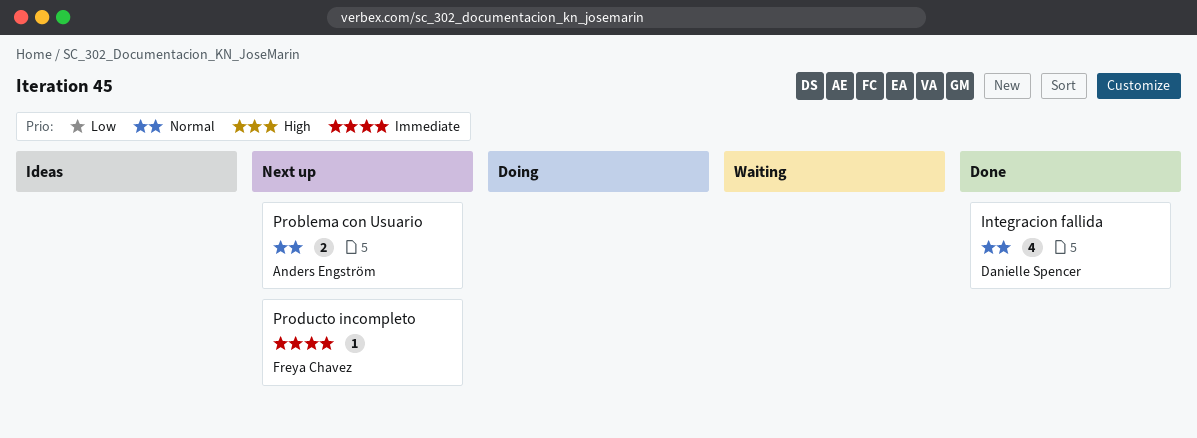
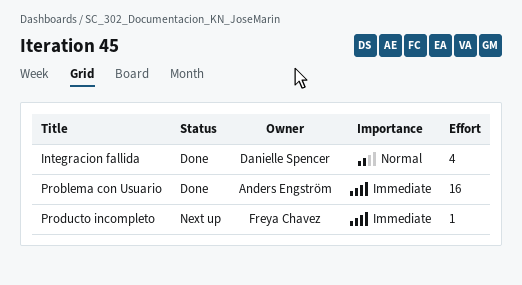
Problema con Usuario, status: Next up -> Done
Problema con Usuario, priority: Normal -> Immediate
Problema con Usuario, estimate: 2 -> 16

